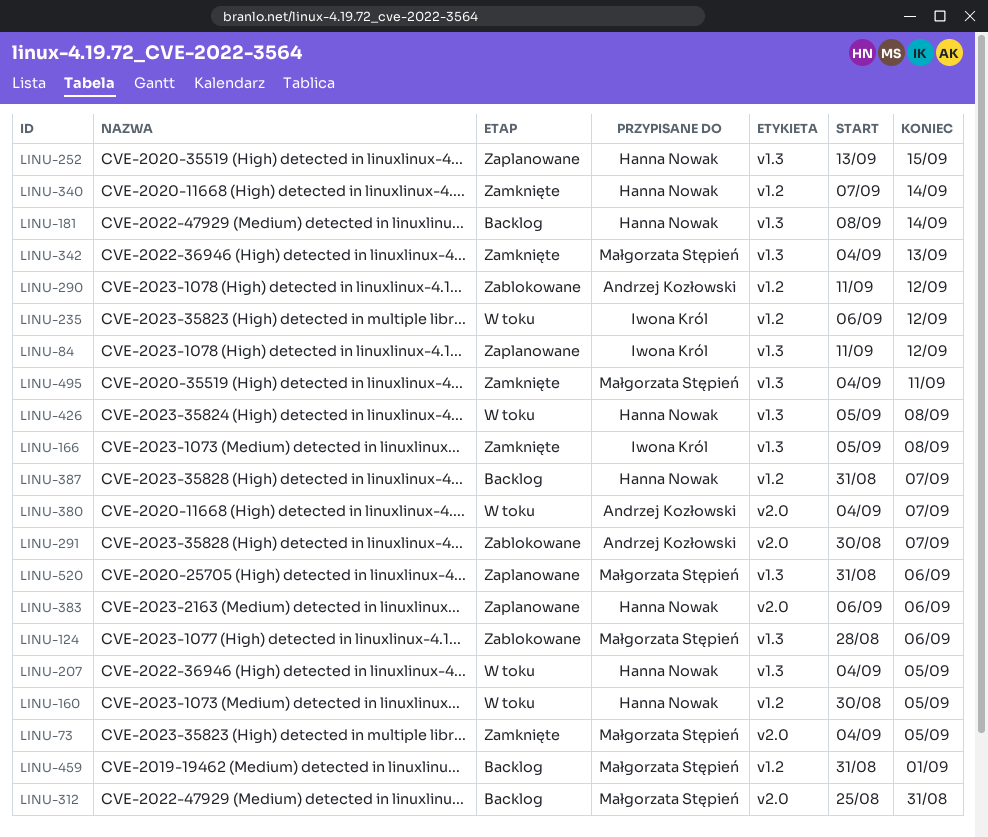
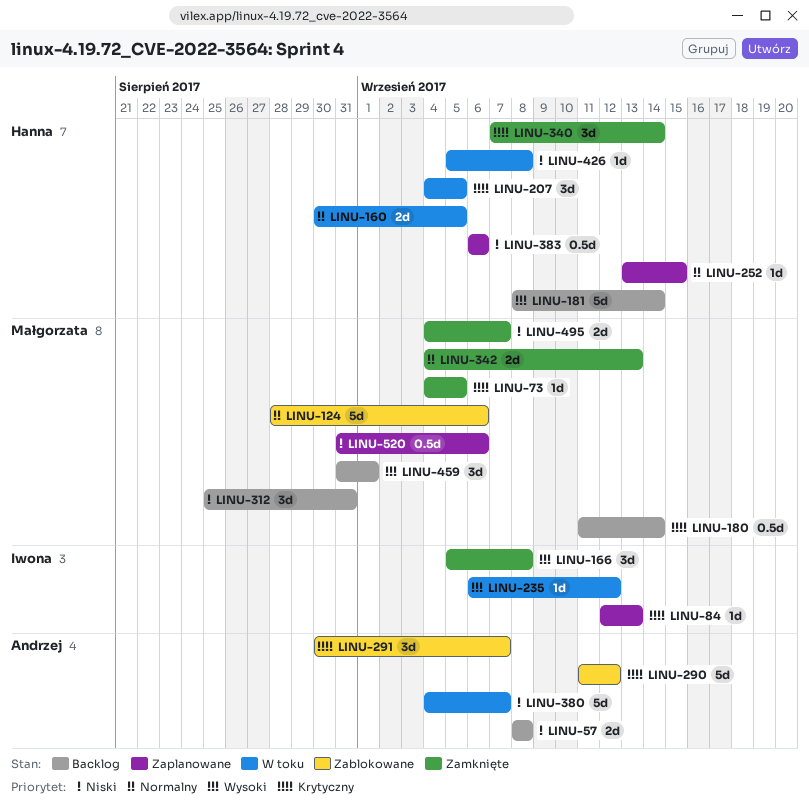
LINU-57: none -> present
LINU-84, start: Sep 11 -> Sep 12
LINU-84, due: Sep 12 -> Sep 13
LINU-180: none -> present
LINU-387: present -> none
LINU-495, due: Sep 11 -> Sep 7

